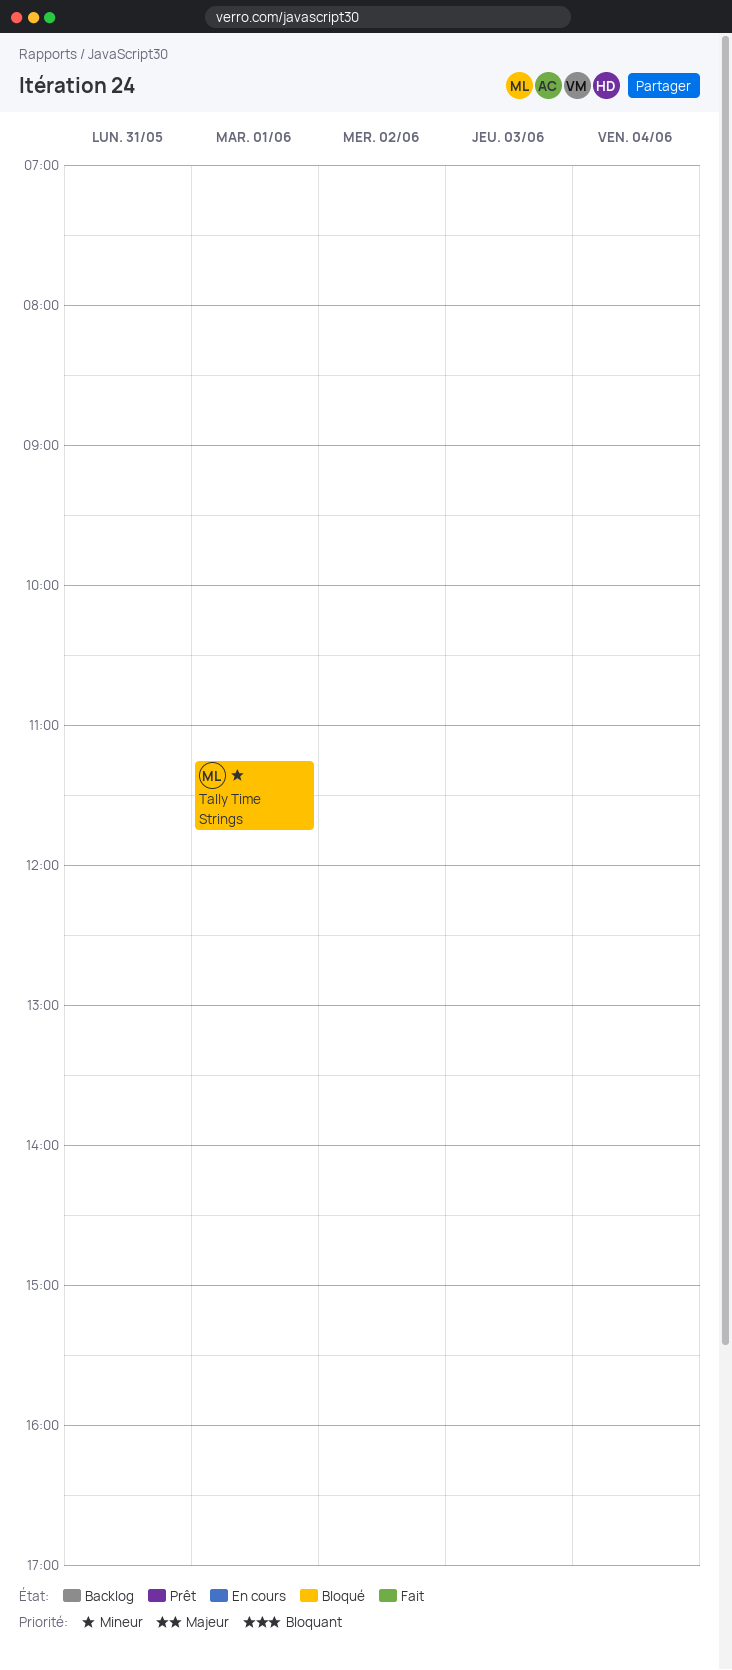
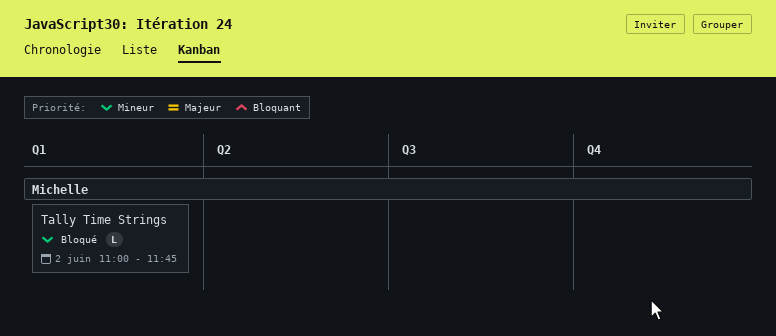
Tally Time Strings, day: Jun 1 -> Jun 2
Tally Time Strings, begins: 11:15 -> 11:00

